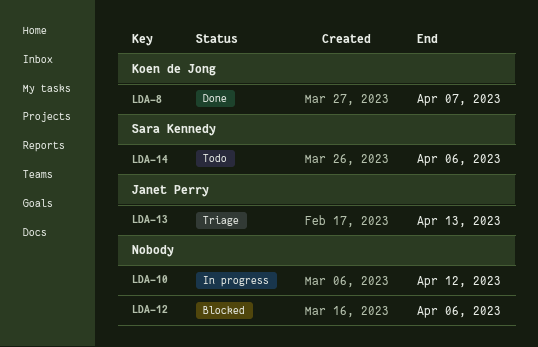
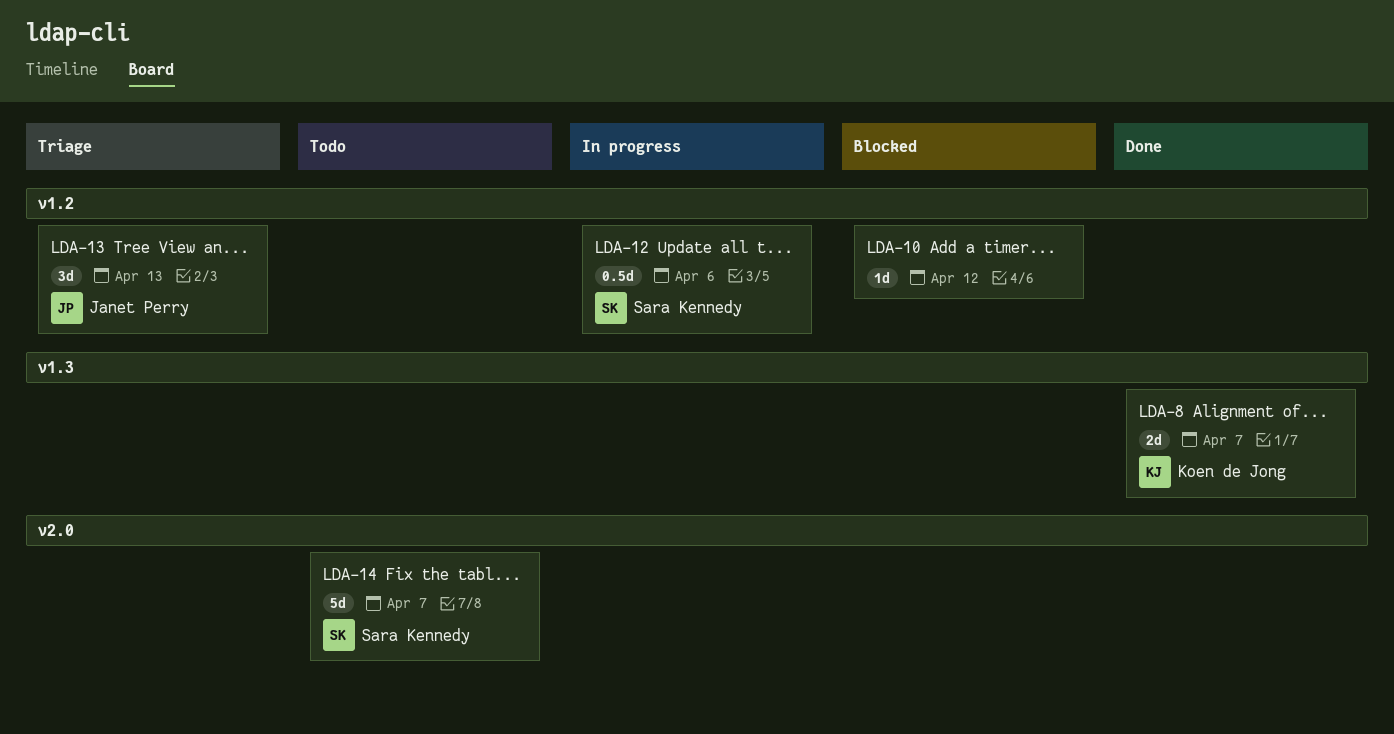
LDA-10, status: In progress -> Blocked
LDA-12, status: Blocked -> In progress
LDA-12, owner: none -> Sara Kennedy
LDA-14, due: Apr 6 -> Apr 7

